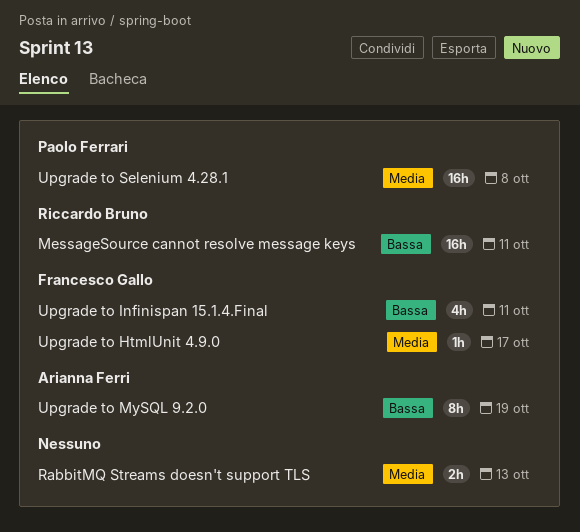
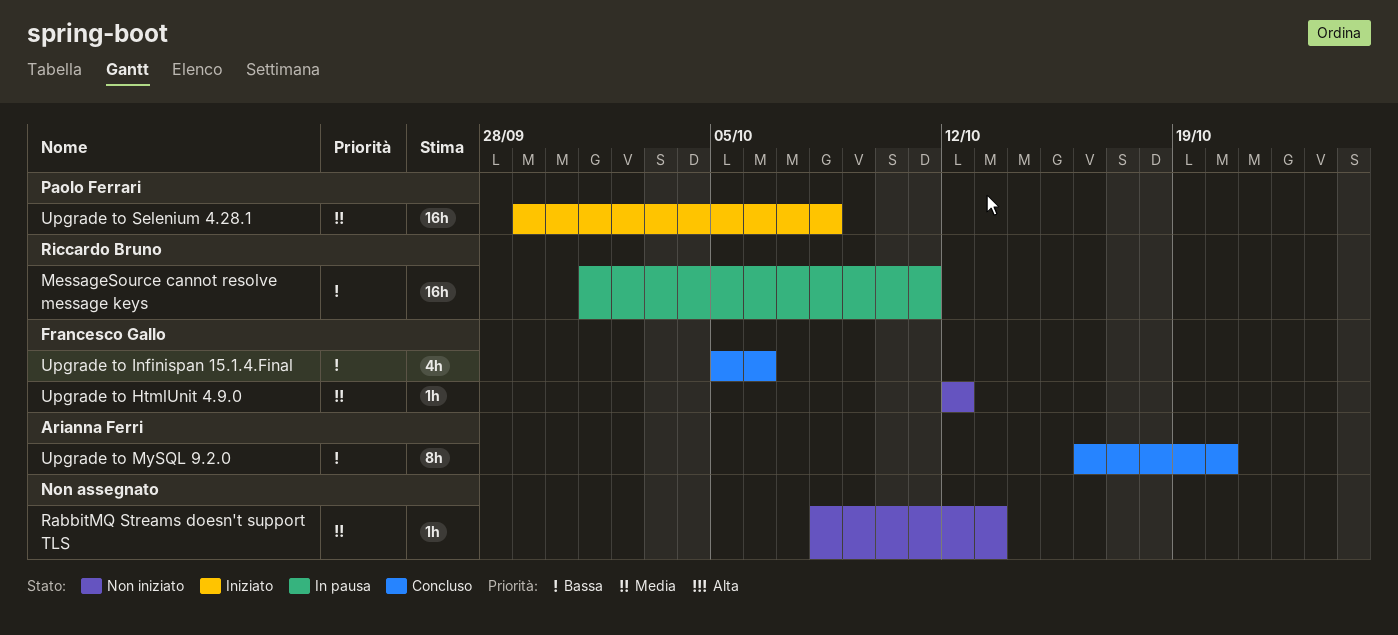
RabbitMQ Streams doesn't support TLS, estimate: 2h -> 1h
Upgrade to HtmlUnit 4.9.0, due: Oct 17 -> Oct 12
Upgrade to Infinispan 15.1.4.Final, due: Oct 11 -> Oct 6
Upgrade to MySQL 9.2.0, due: Oct 19 -> Oct 20

